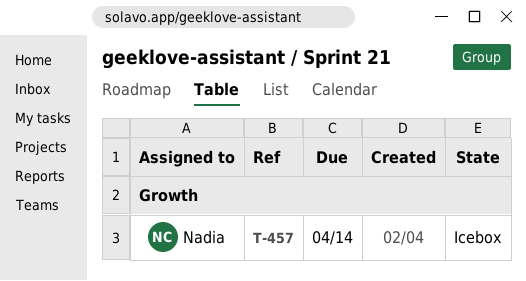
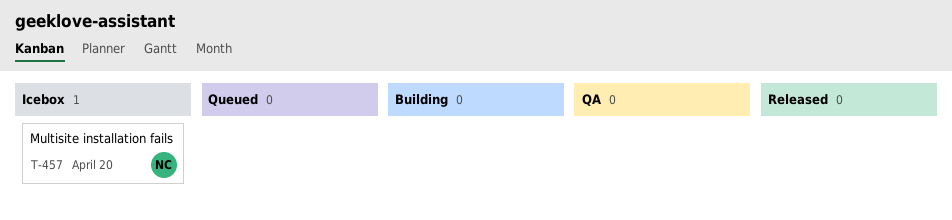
T-457, due: Apr 14 -> Apr 20

